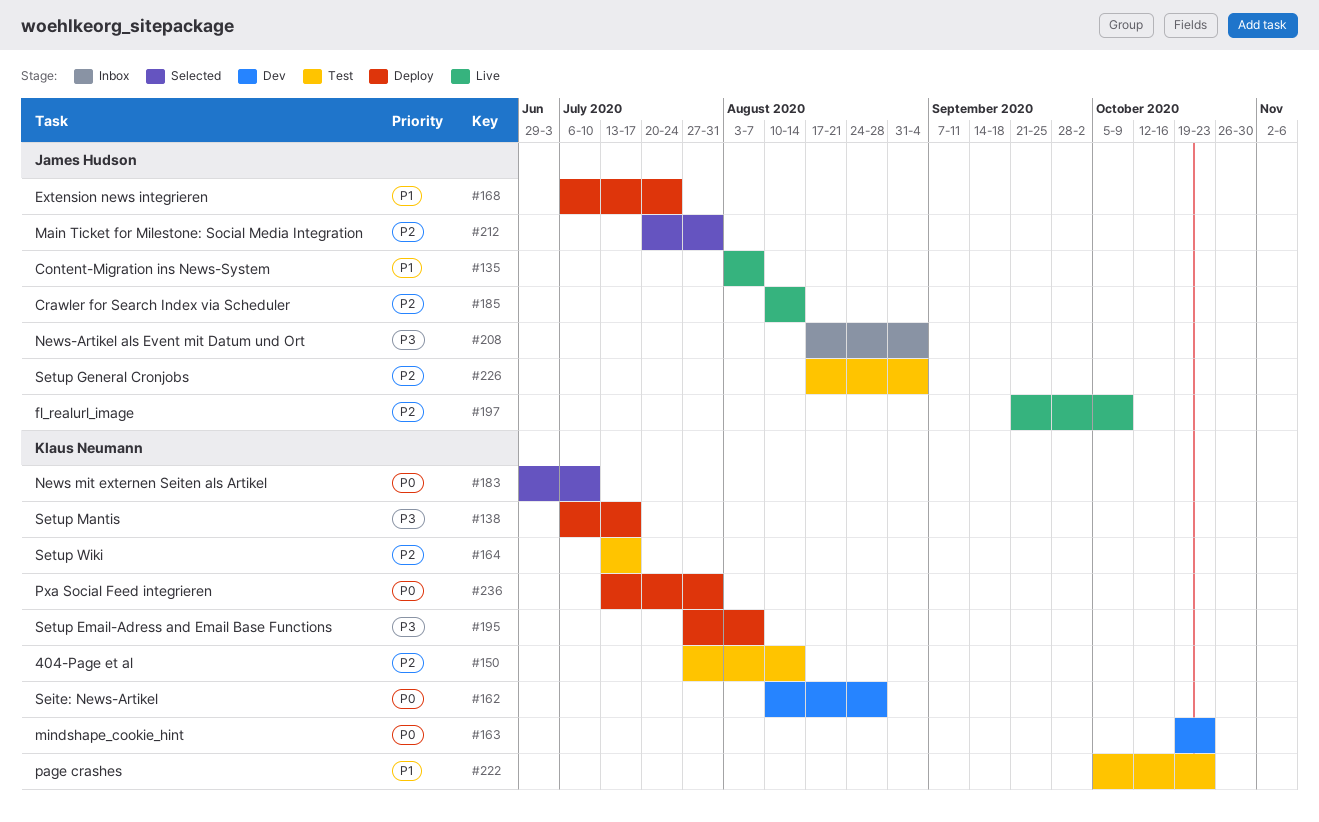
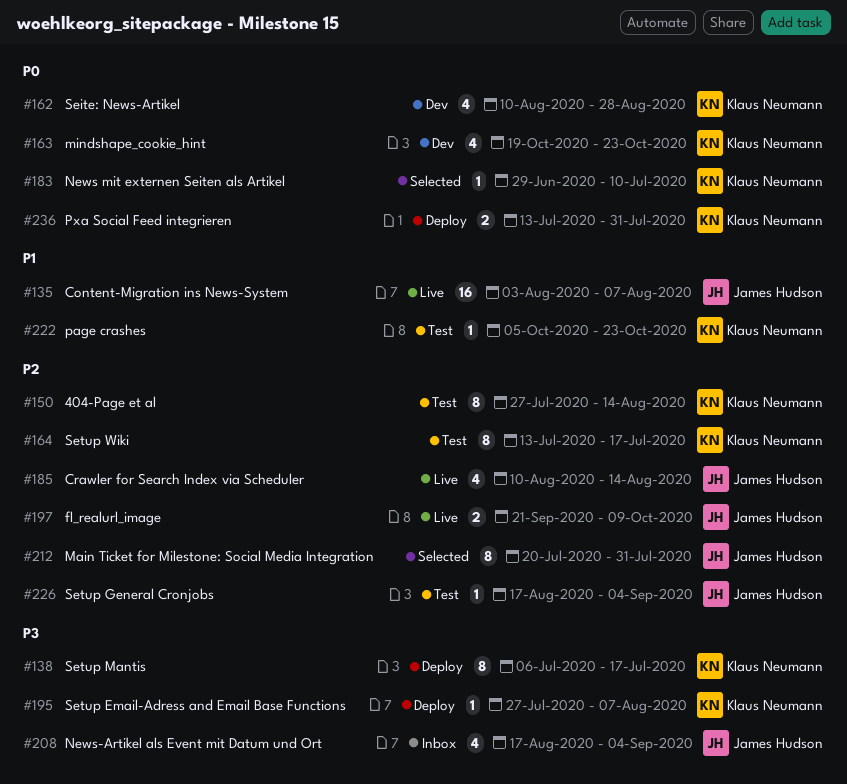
#168: present -> none

